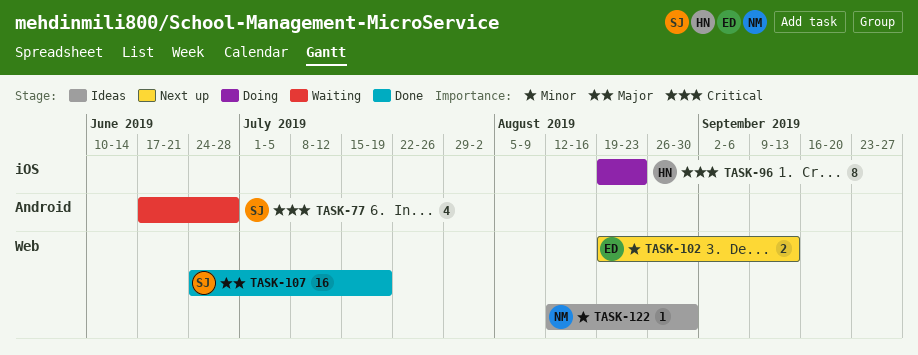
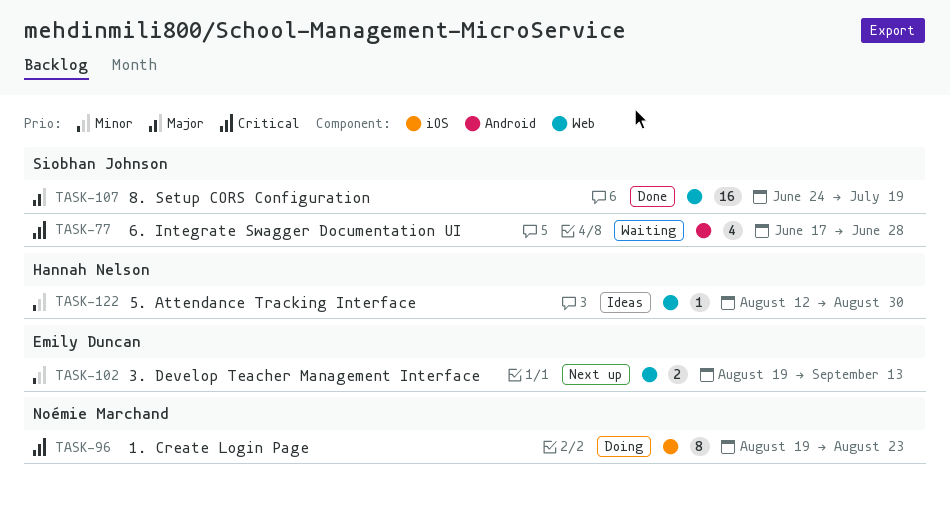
TASK-96, owner: Hannah Nelson -> Noémie Marchand
TASK-122, owner: Noémie Marchand -> Hannah Nelson

